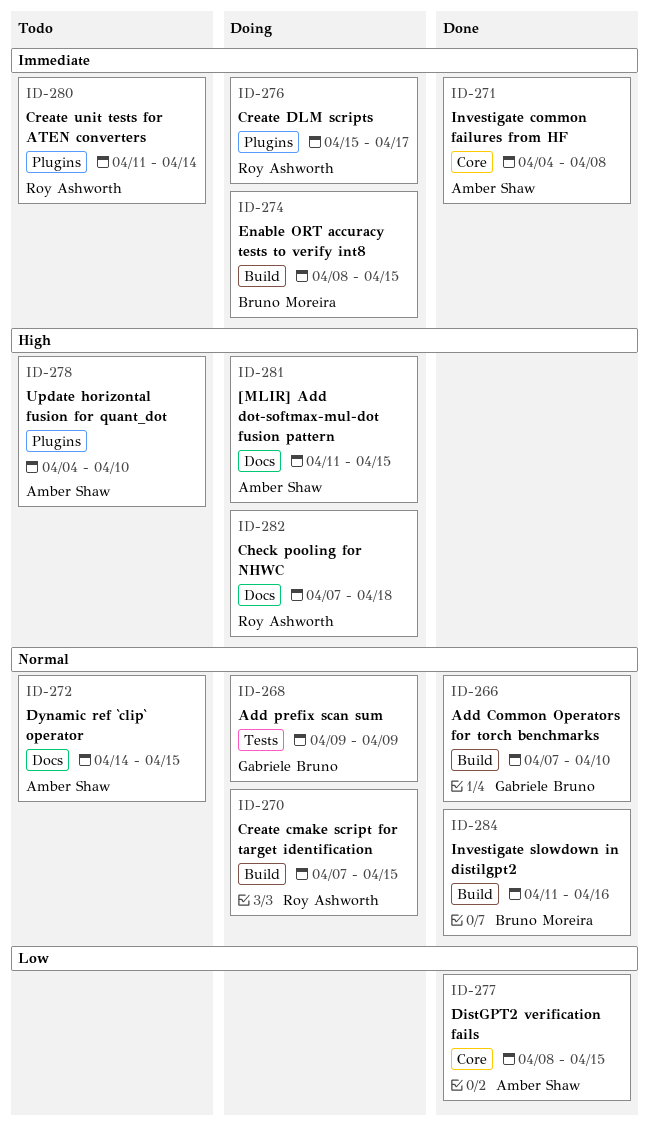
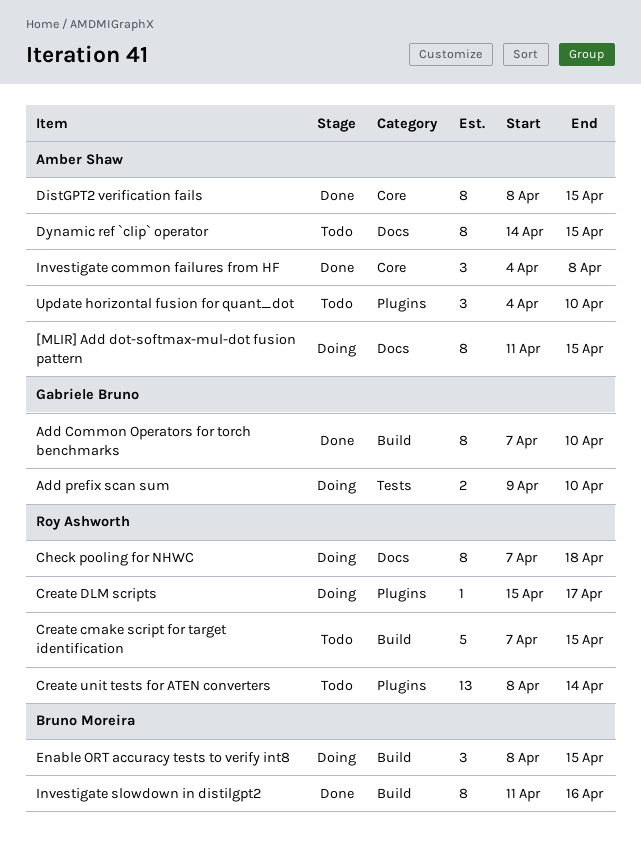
Add prefix scan sum, due: Apr 9 -> Apr 10
Create cmake script for target identification, status: Doing -> Todo
Create unit tests for ATEN converters, start: Apr 11 -> Apr 8

